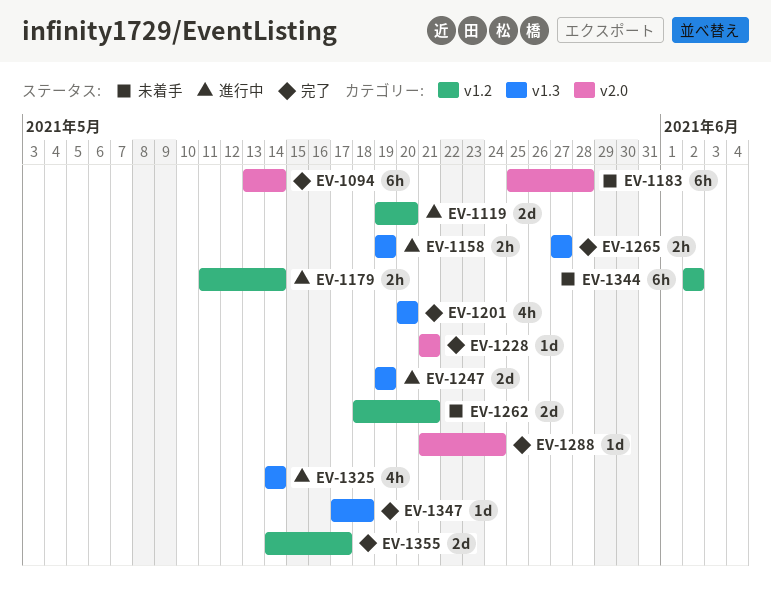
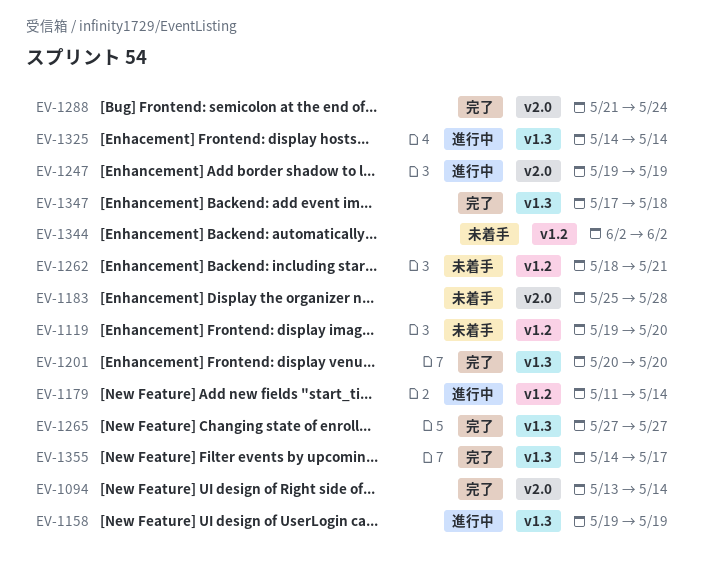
EV-1119, status: 進行中 -> 未着手
EV-1228: present -> none
EV-1247, label: v1.3 -> v2.0
EV-1355, label: v1.2 -> v1.3

